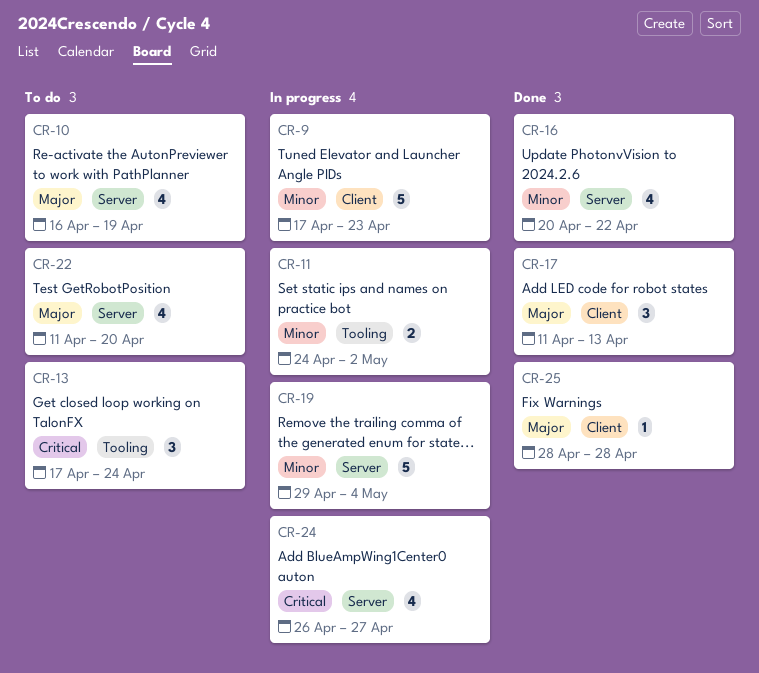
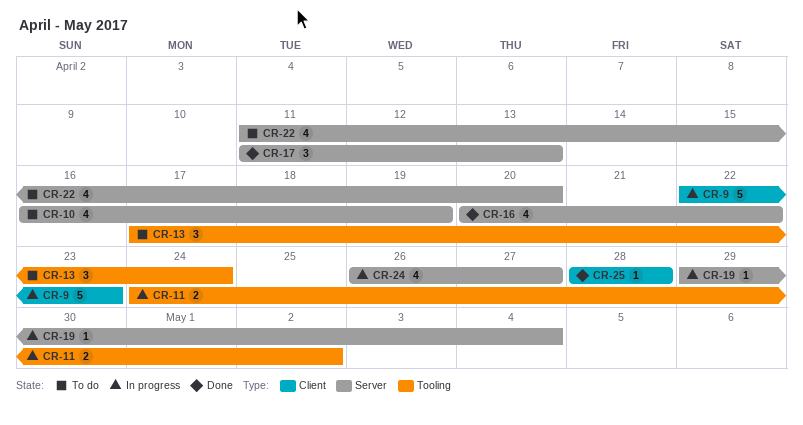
CR-9, start: Apr 17 -> Apr 22
CR-17, label: Client -> Server
CR-19, estimate: 5 -> 1

